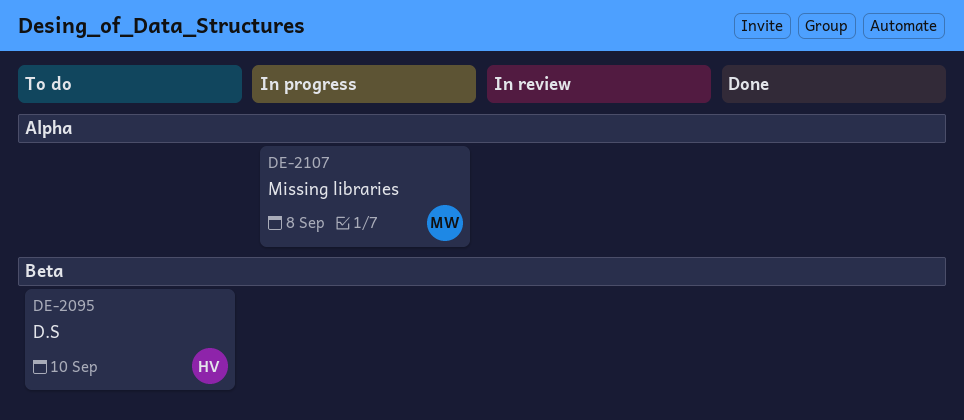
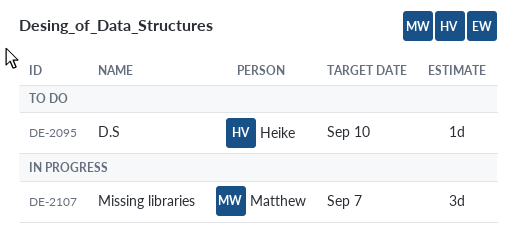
DE-2107, due: Sep 8 -> Sep 7

